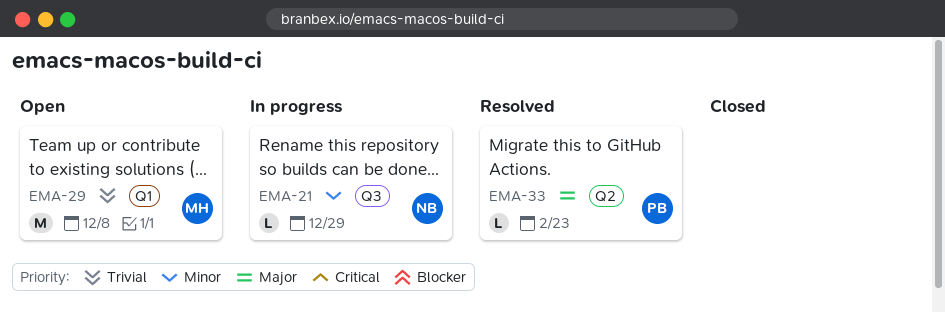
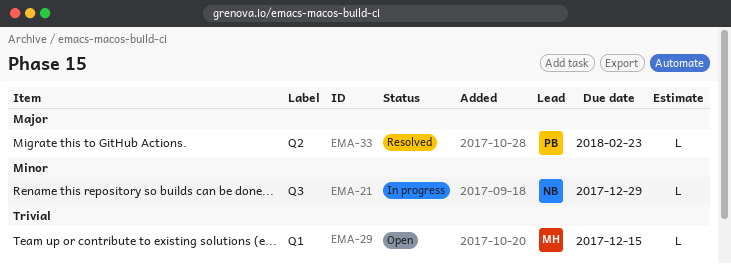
EMA-29, estimate: M -> L
EMA-29, due: Dec 8 -> Dec 15

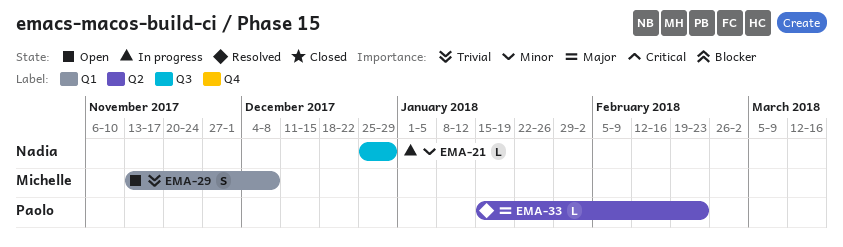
EMA-29, estimate: L -> S
EMA-29, due: Dec 15 -> Dec 8

